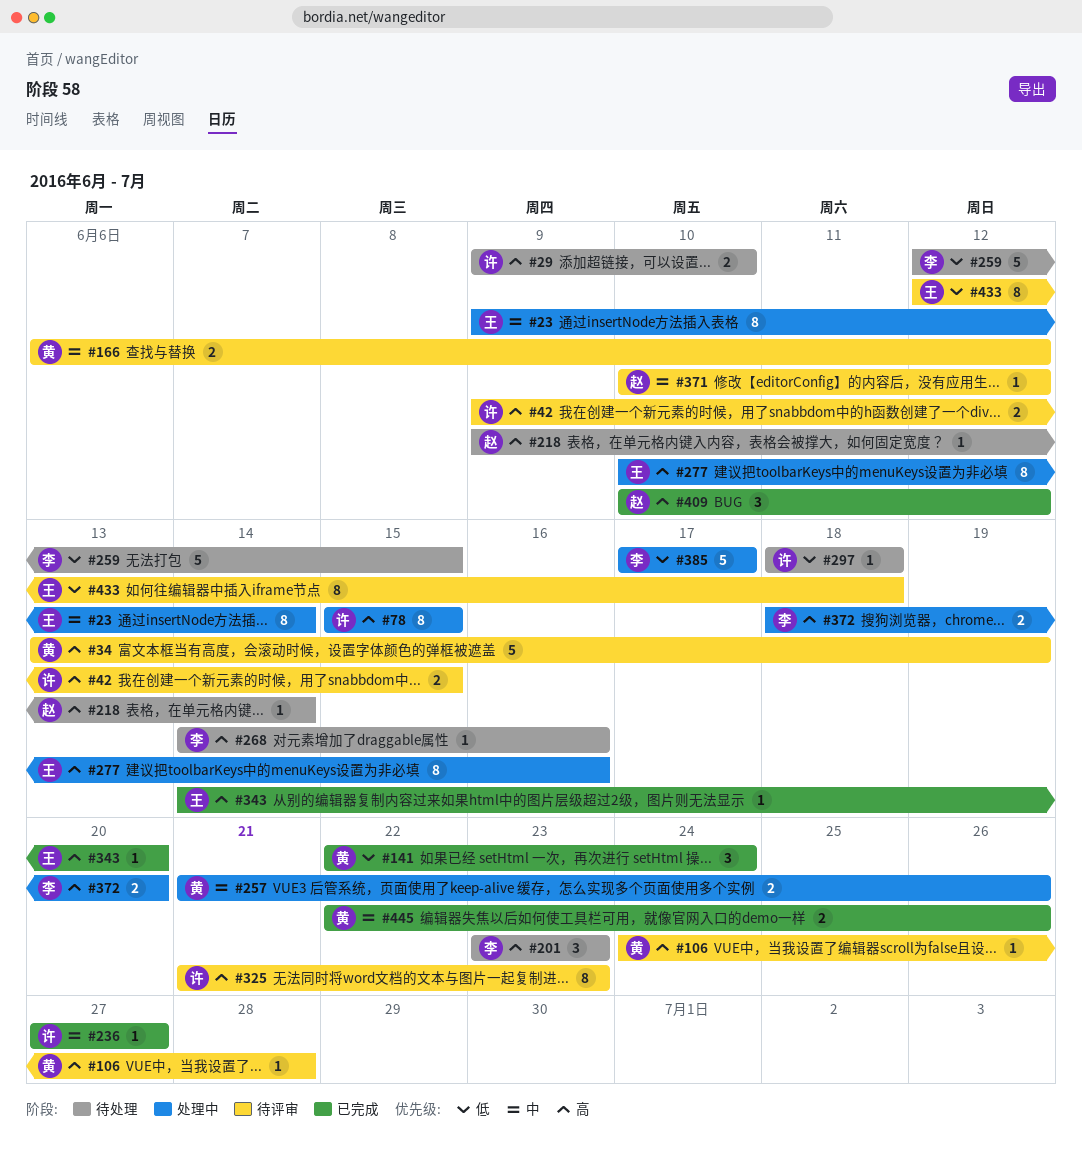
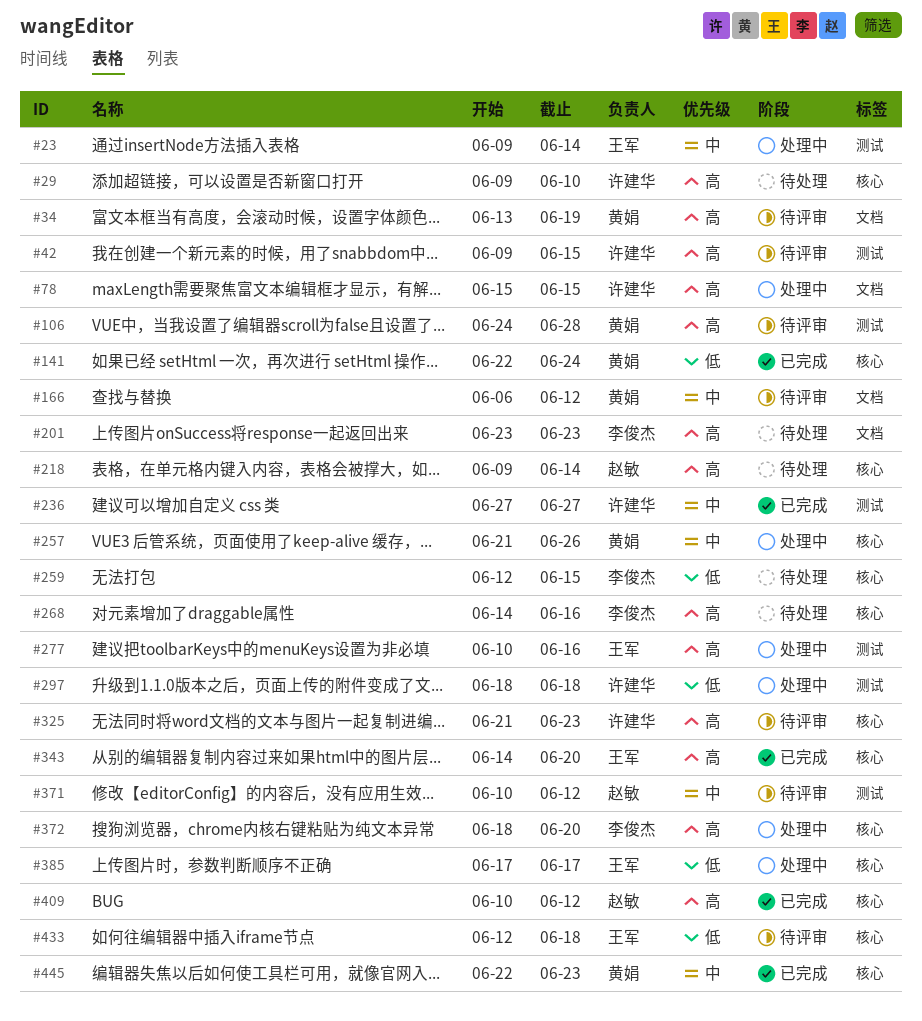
#297, status: 待处理 -> 处理中
#385, owner: 李俊杰 -> 王军
#445, due: Jun 26 -> Jun 23

